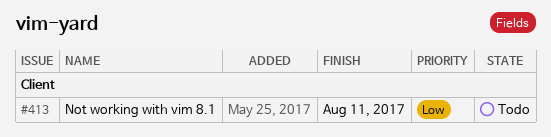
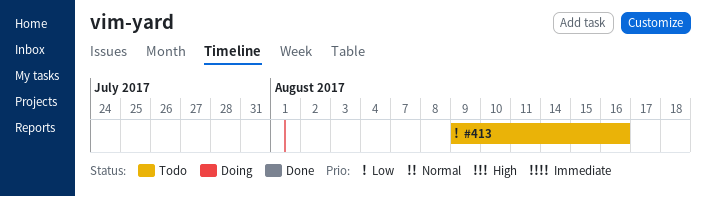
#413, due: Aug 11 -> Aug 16

